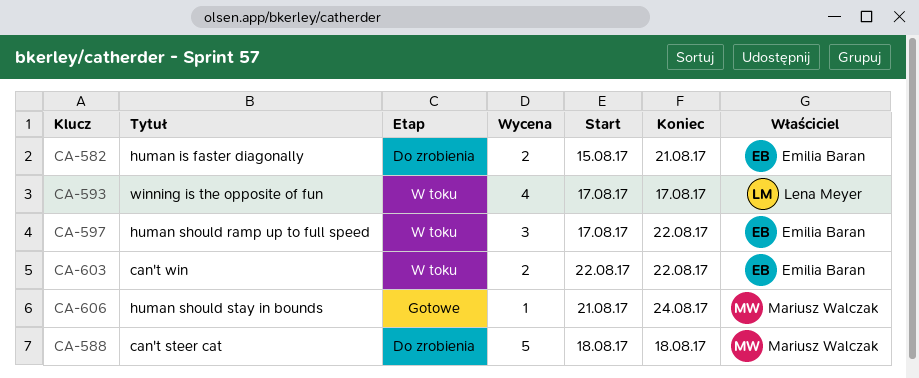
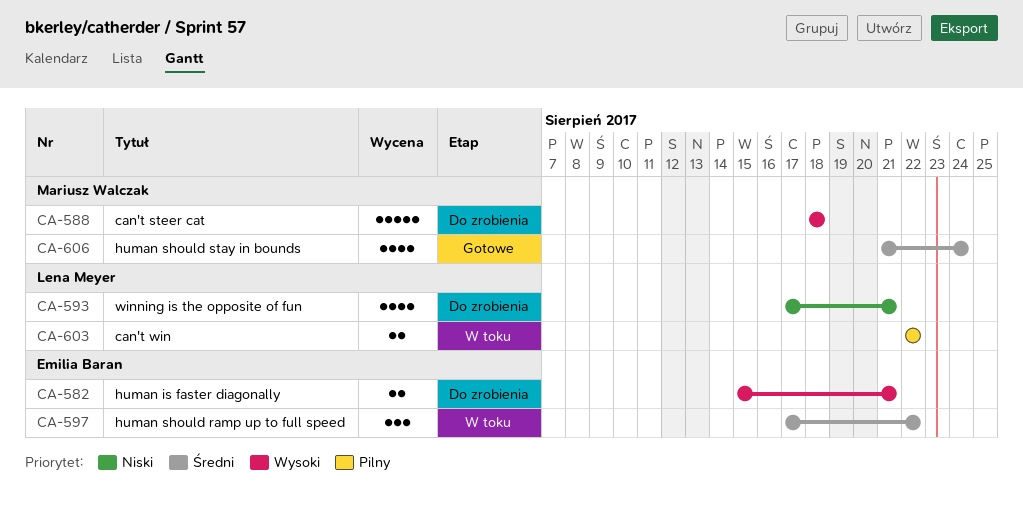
CA-593, status: W toku -> Do zrobienia
CA-593, due: Aug 17 -> Aug 21
CA-603, owner: Emilia Baran -> Lena Meyer
CA-606, estimate: 1 -> 4

